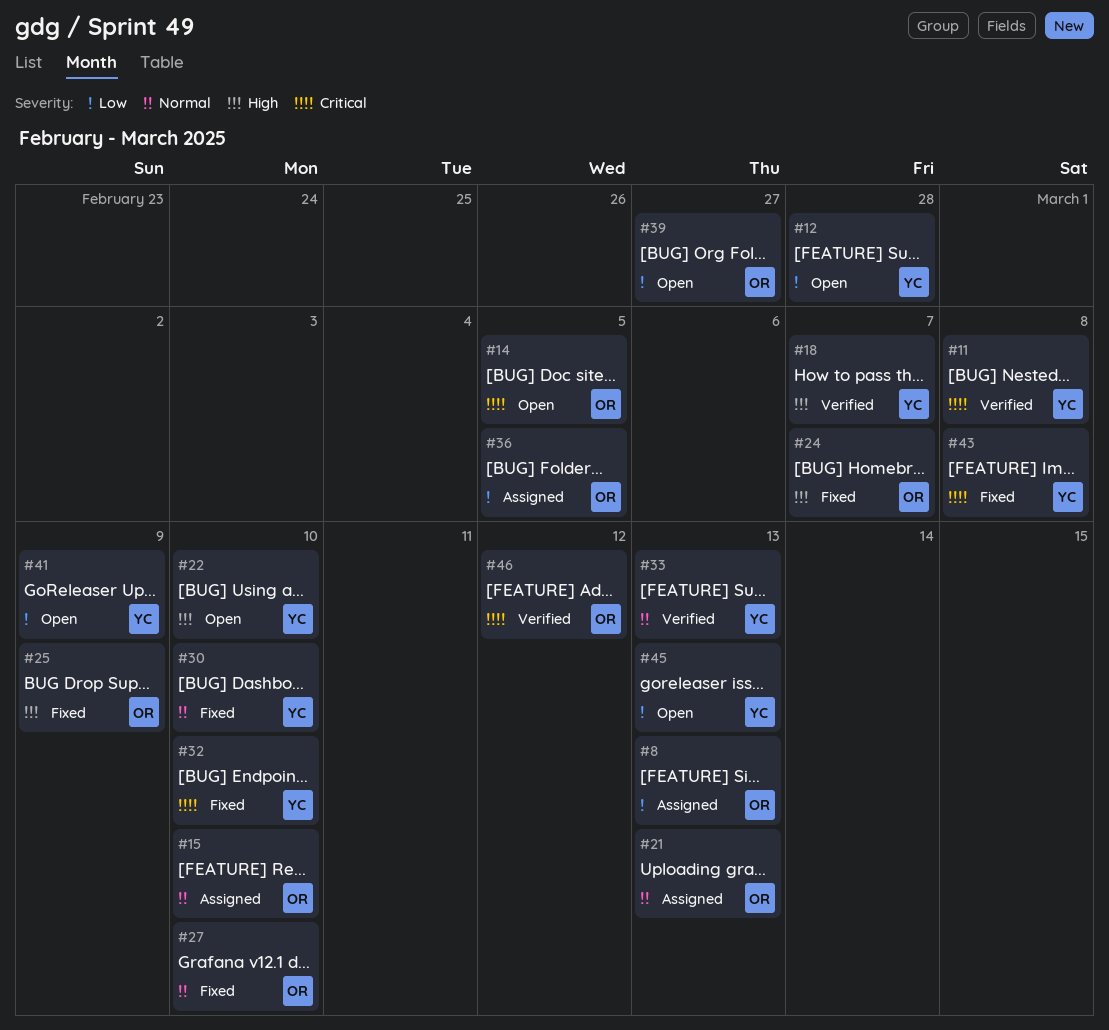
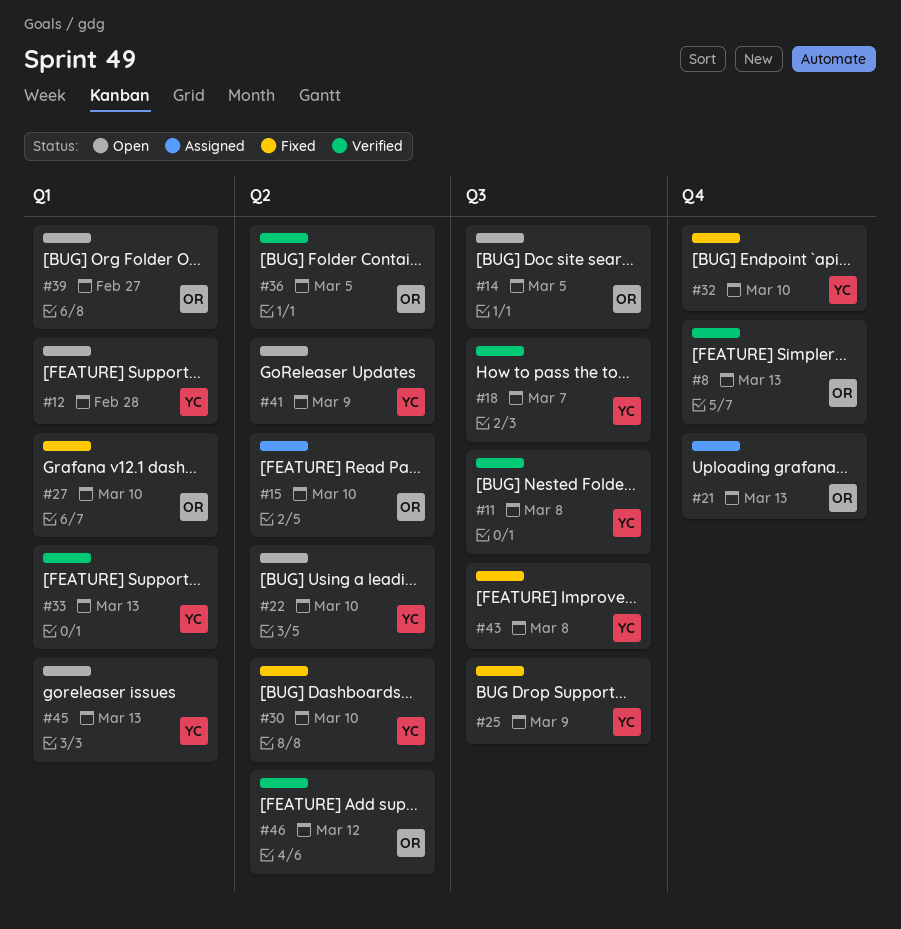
#8, status: Assigned -> Verified
#24: present -> none
#25, owner: OR -> YC
#36, status: Assigned -> Verified

